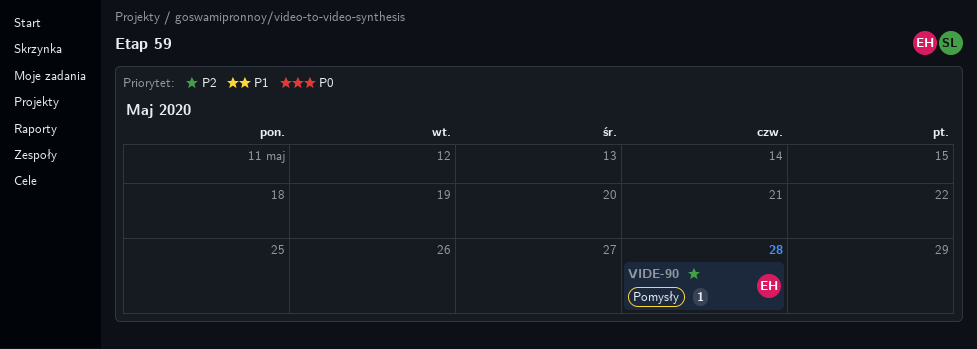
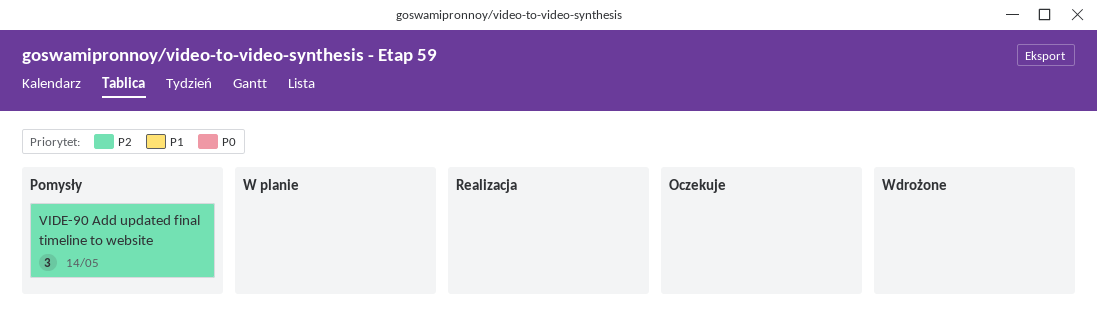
VIDE-90, estimate: 1 -> 3
VIDE-90, due: May 28 -> May 14

